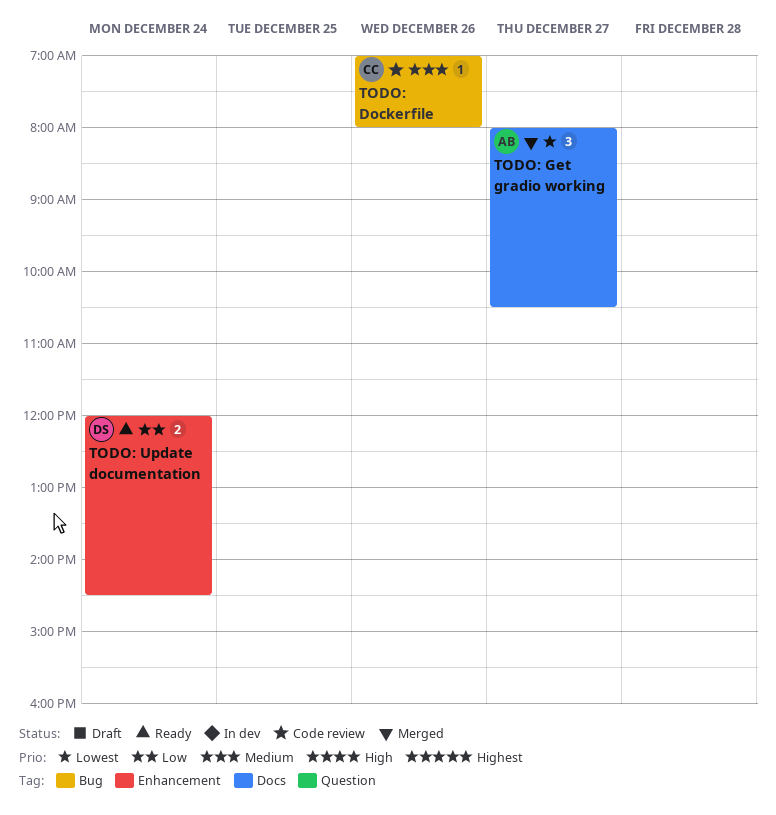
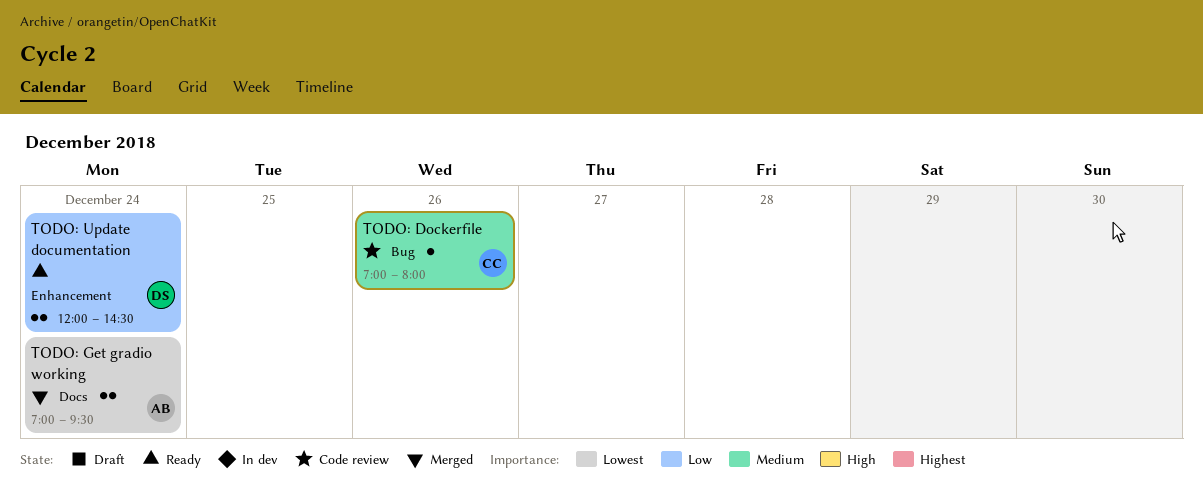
TODO: Get gradio working, estimate: 3 -> 2
TODO: Get gradio working, day: Dec 27 -> Dec 24
TODO: Get gradio working, begins: 08:00 -> 07:00
TODO: Get gradio working, ends: 10:30 -> 09:30

